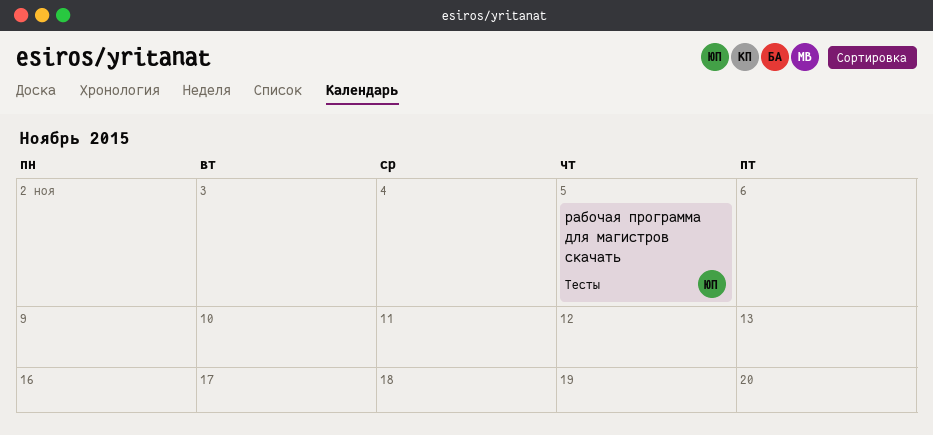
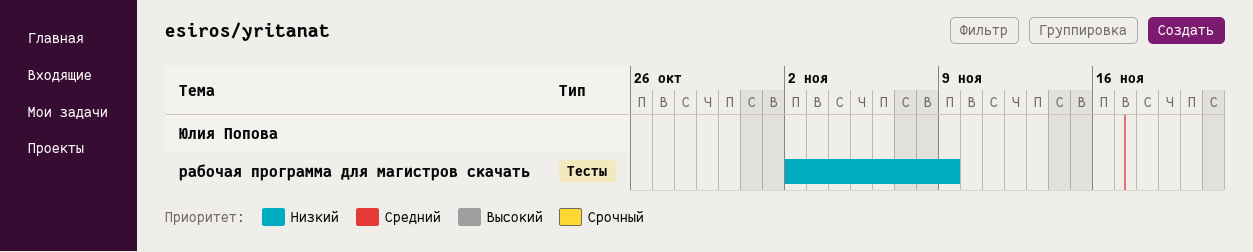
рабочая программа для магистров скачать, due: Nov 5 -> Nov 9

